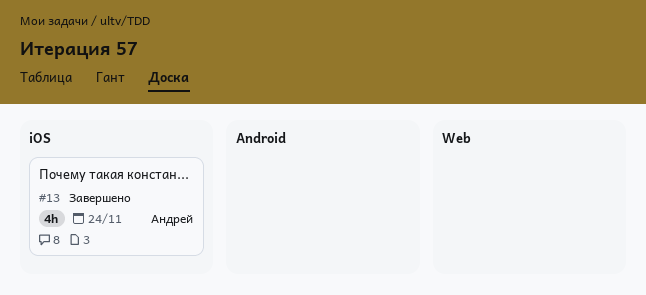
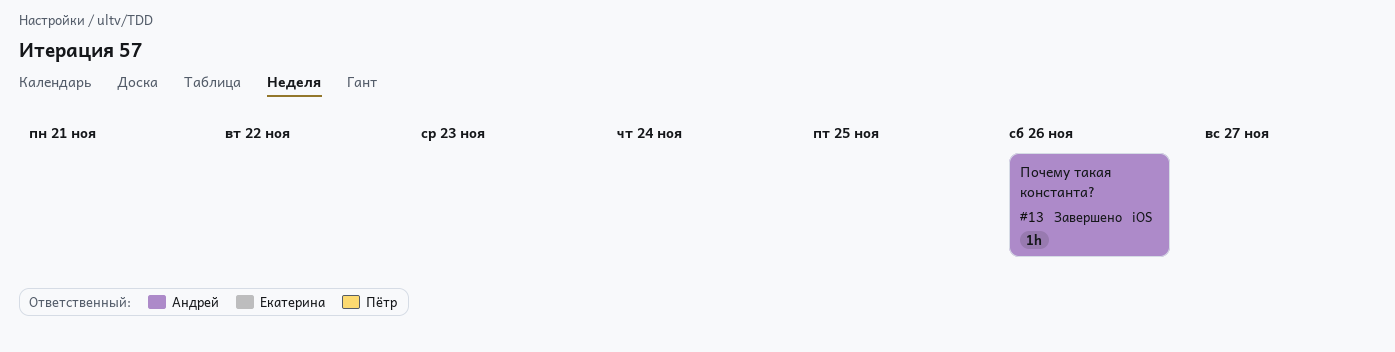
#13, estimate: 4h -> 1h
#13, due: Nov 24 -> Nov 26

